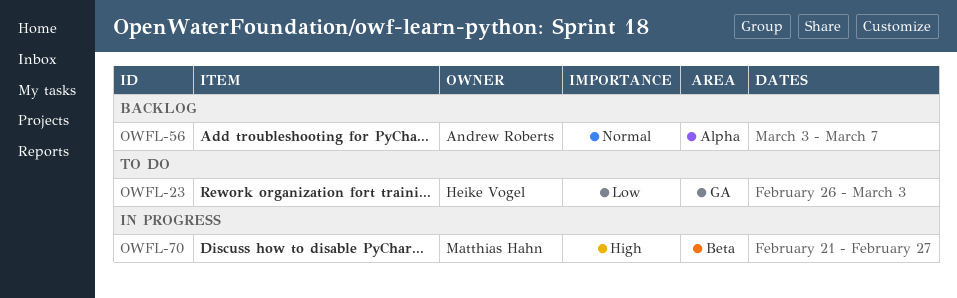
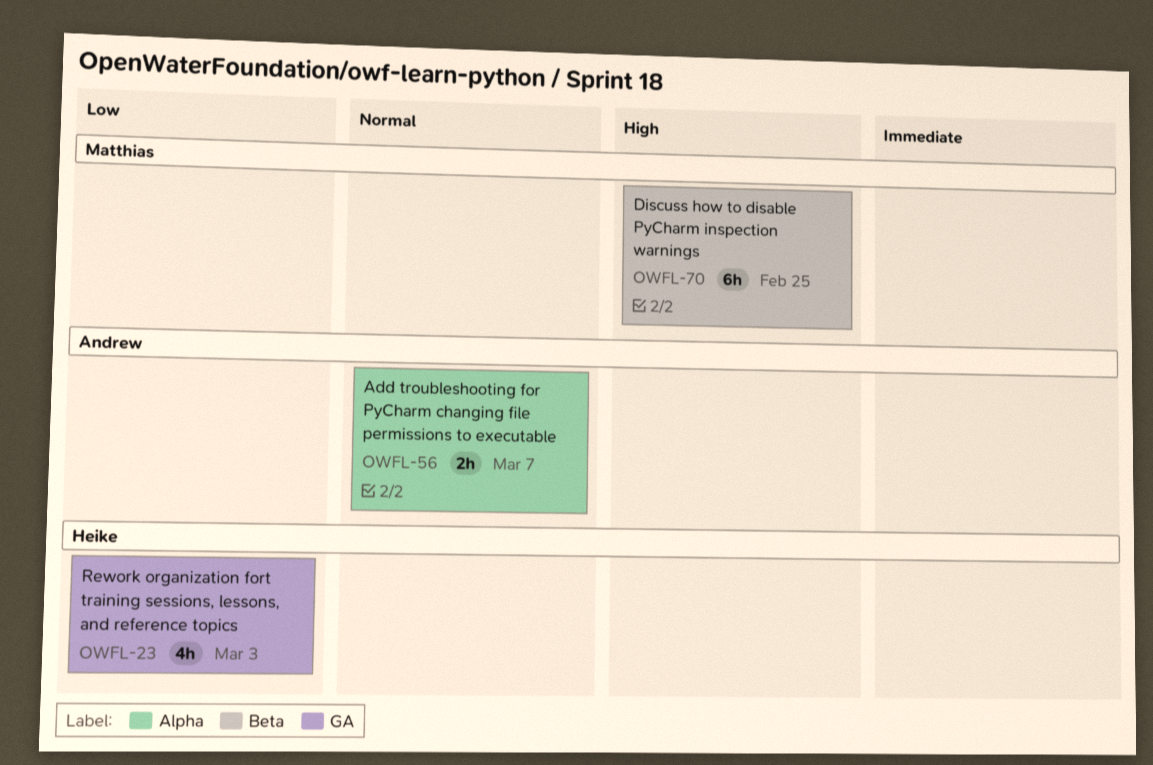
OWFL-70, due: Feb 27 -> Feb 25

